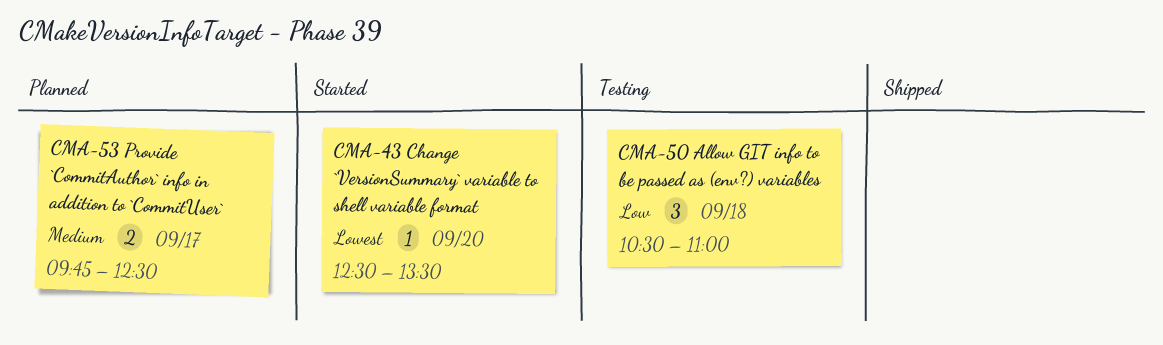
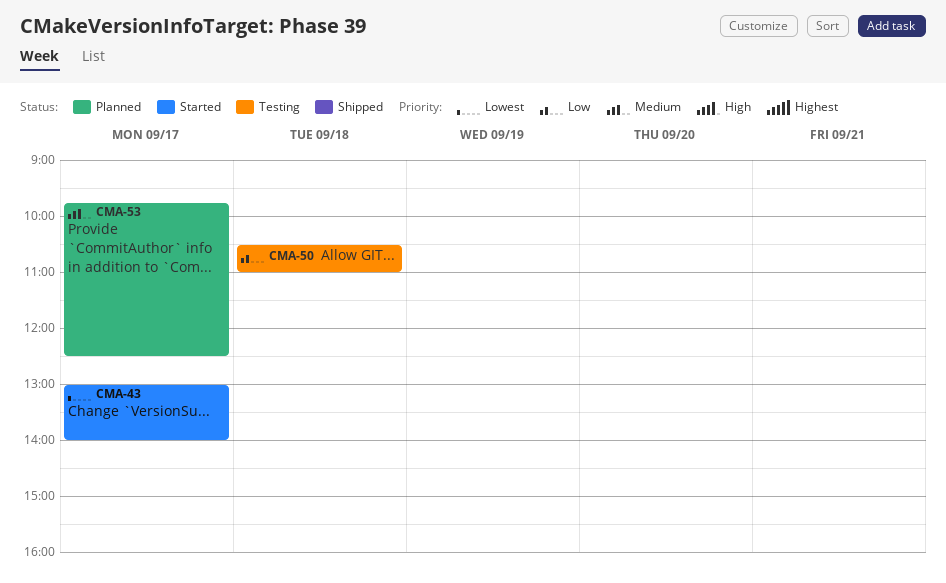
CMA-43, day: Sep 20 -> Sep 17
CMA-43, begins: 12:30 -> 13:00
CMA-43, ends: 13:30 -> 14:00

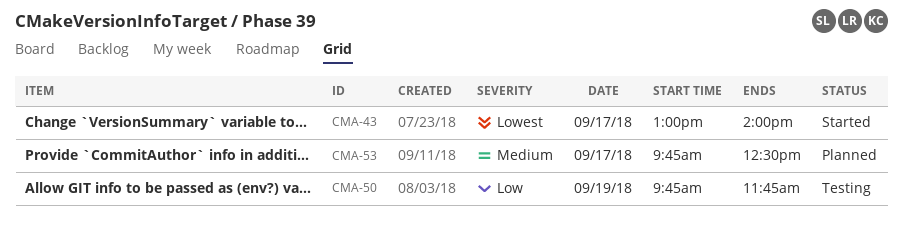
CMA-50, day: Sep 18 -> Sep 19
CMA-50, begins: 10:30 -> 09:45
CMA-50, ends: 11:00 -> 11:45

